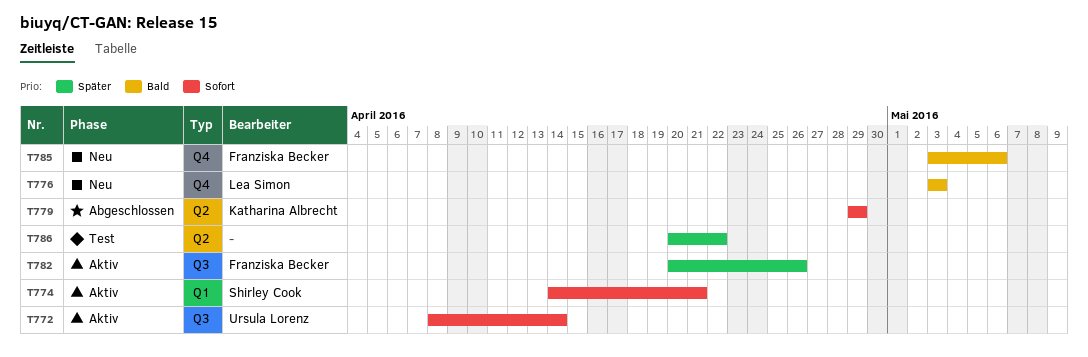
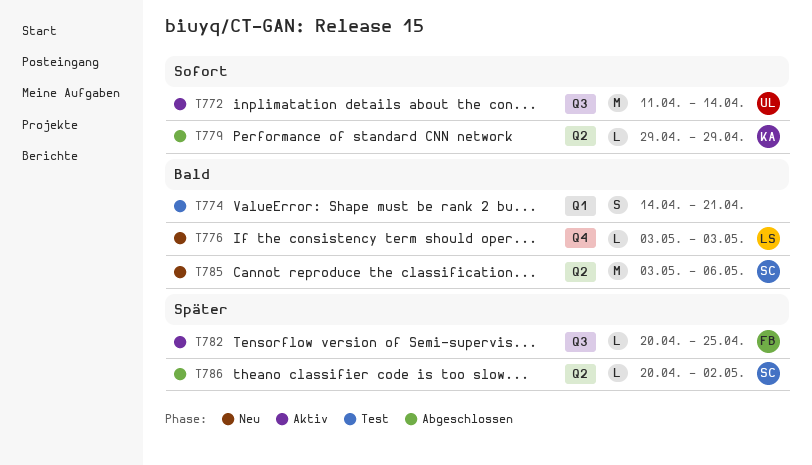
T772, start: Apr 8 -> Apr 11
T774, status: Aktiv -> Test
T774, owner: Shirley Cook -> none
T774, priority: Sofort -> Bald
T782, due: Apr 26 -> Apr 25
T785, owner: Franziska Becker -> Shirley Cook
T785, label: Q4 -> Q2
T786, status: Test -> Abgeschlossen
T786, owner: none -> Shirley Cook
T786, due: Apr 22 -> May 2

